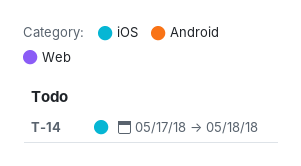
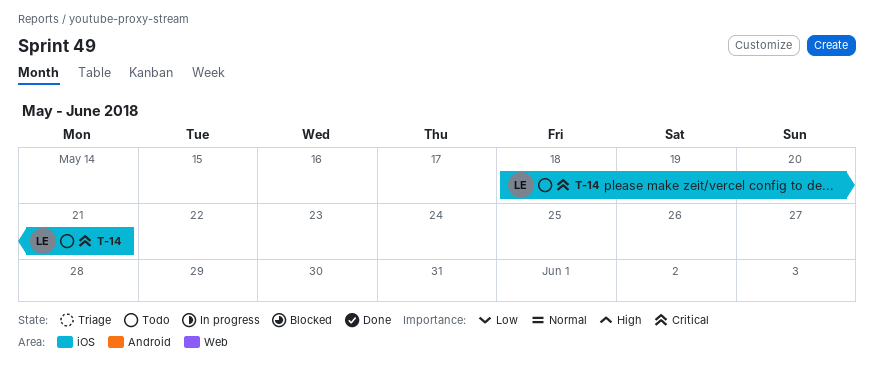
T-14, start: May 17 -> May 18
T-14, due: May 18 -> May 21

